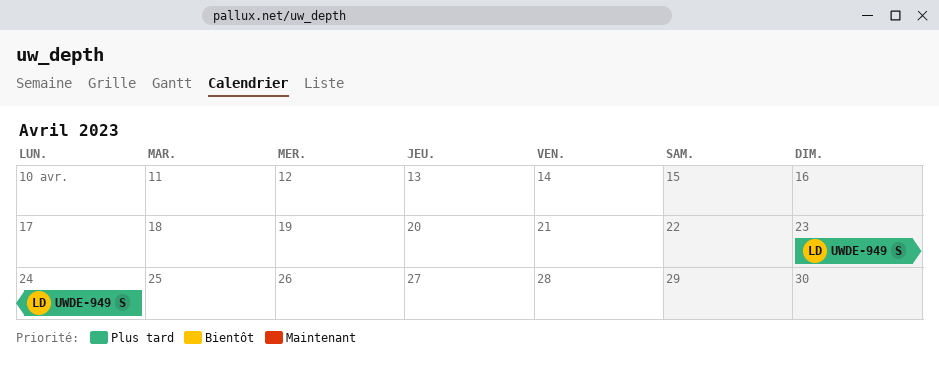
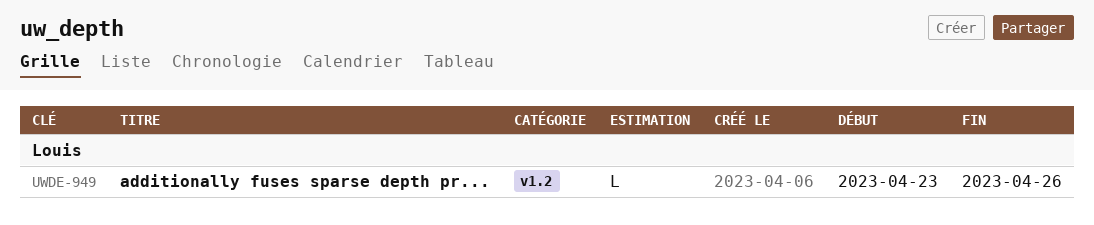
UWDE-949, estimate: S -> L
UWDE-949, due: Apr 24 -> Apr 26

